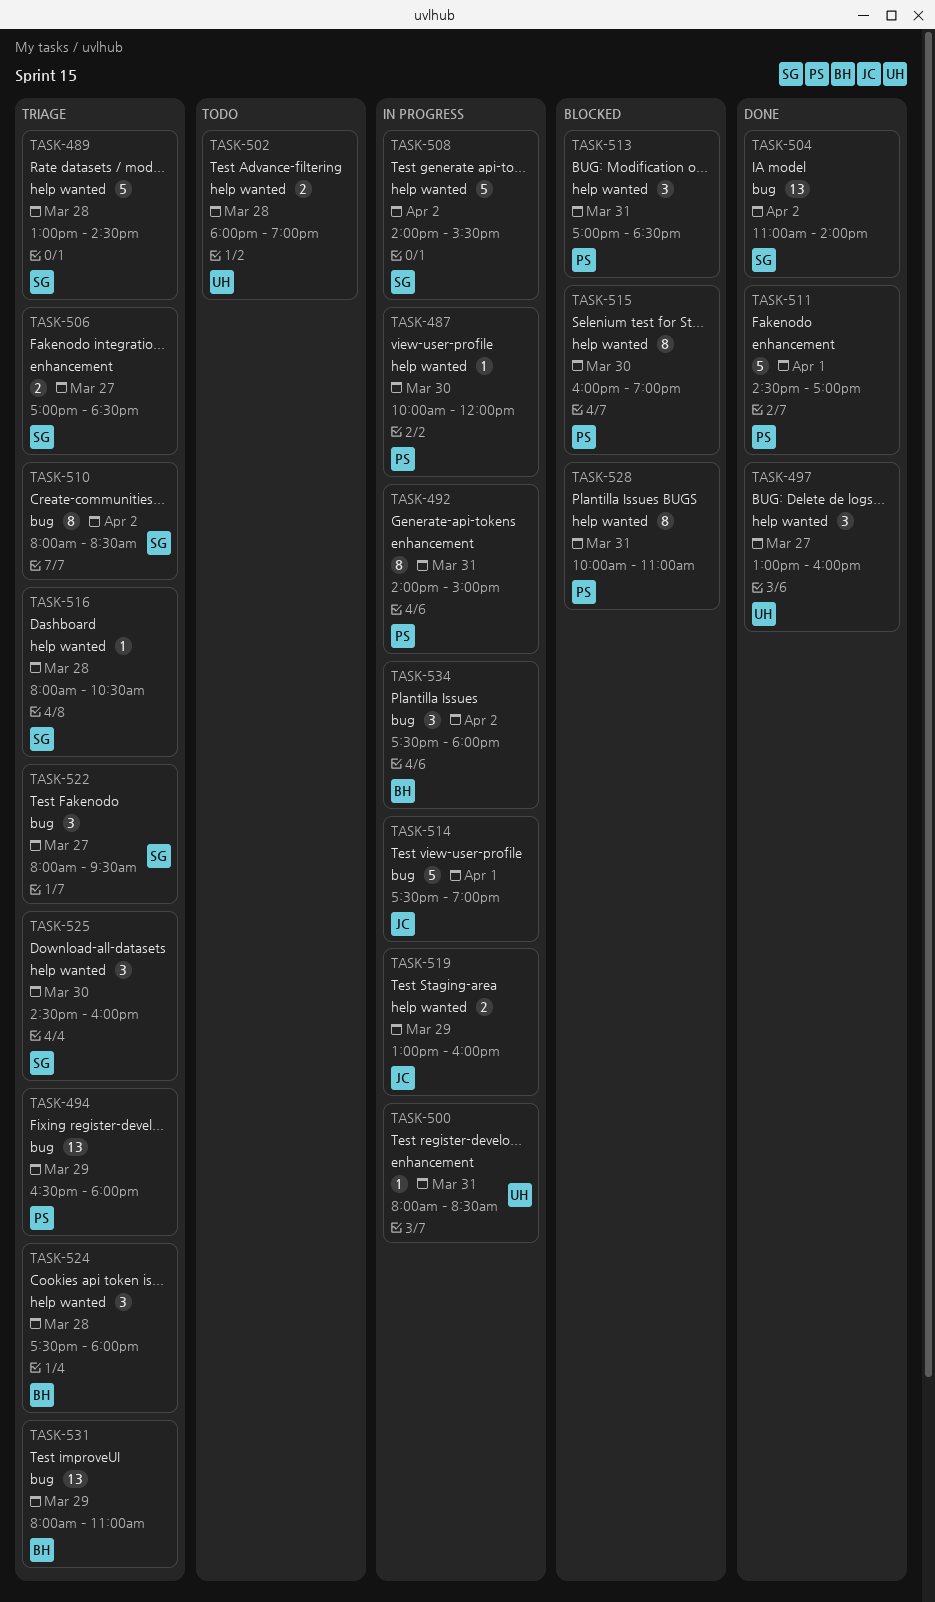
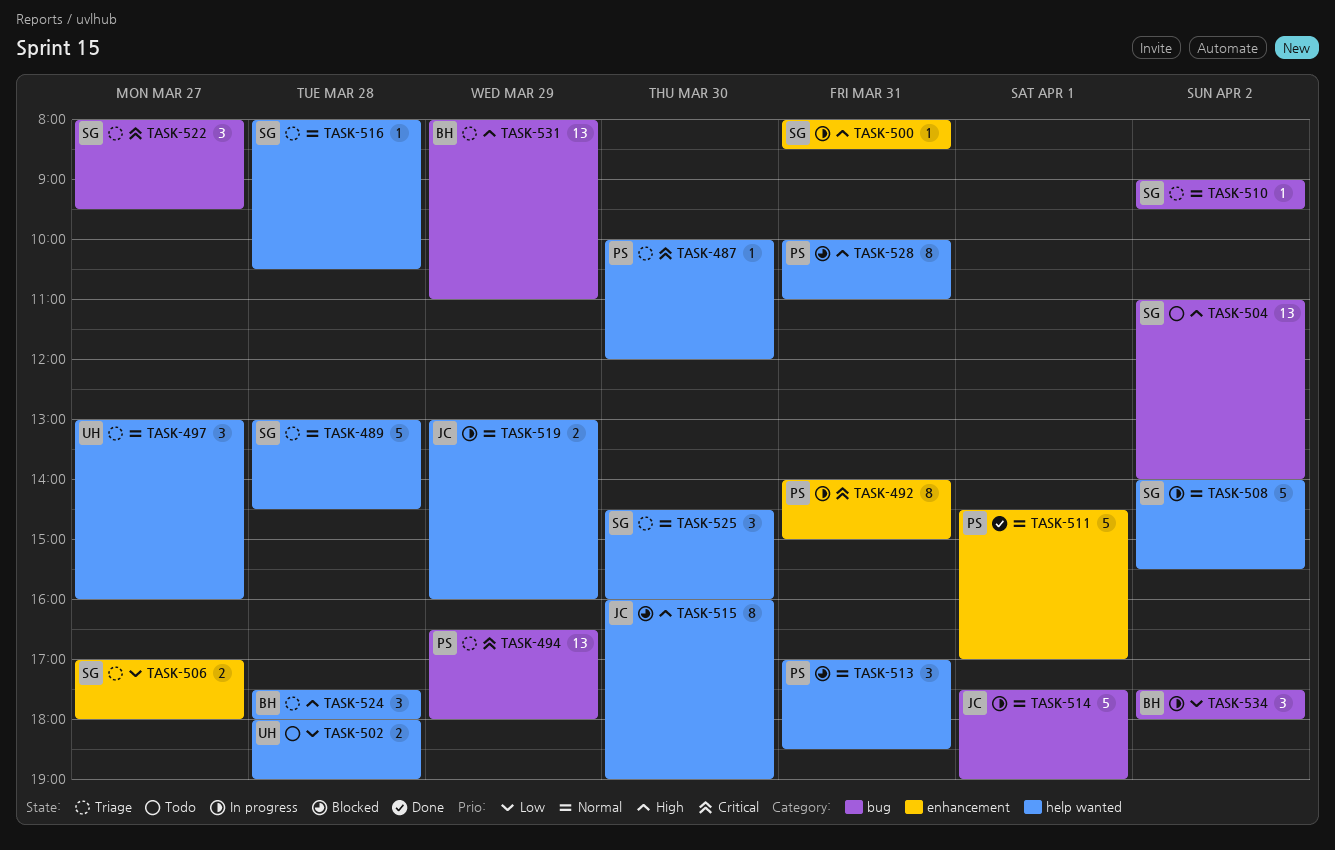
TASK-487, status: In progress -> Triage
TASK-497, status: Done -> Triage
TASK-500, owner: UH -> SG
TASK-504, status: Done -> Todo
TASK-506, ends: 18:30 -> 18:00
TASK-510, estimate: 8 -> 1
TASK-510, begins: 08:00 -> 09:00
TASK-510, ends: 08:30 -> 09:30
TASK-515, owner: PS -> JC

